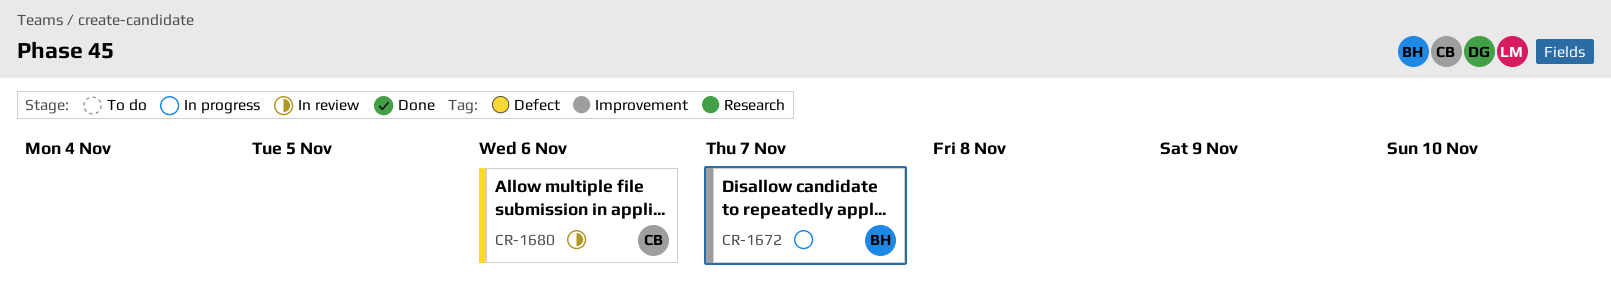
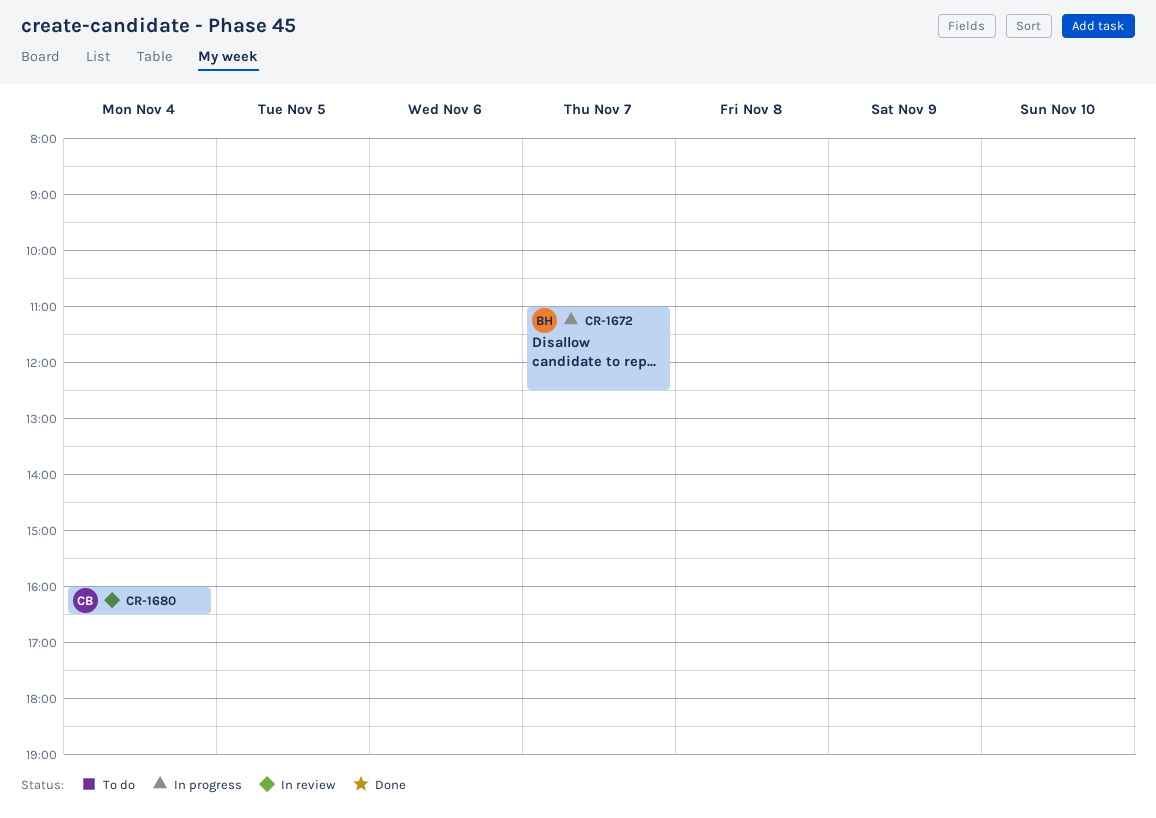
CR-1680, day: Nov 6 -> Nov 4

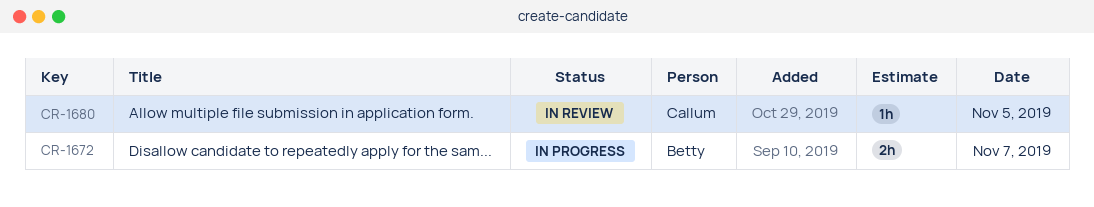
CR-1680, day: Nov 4 -> Nov 5

